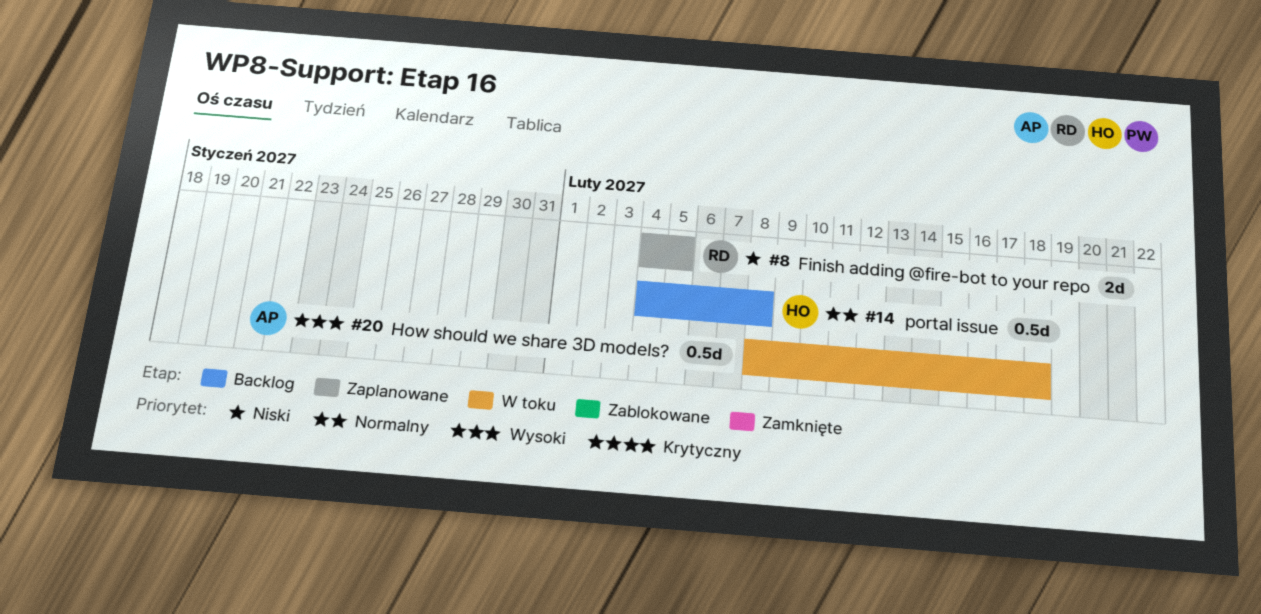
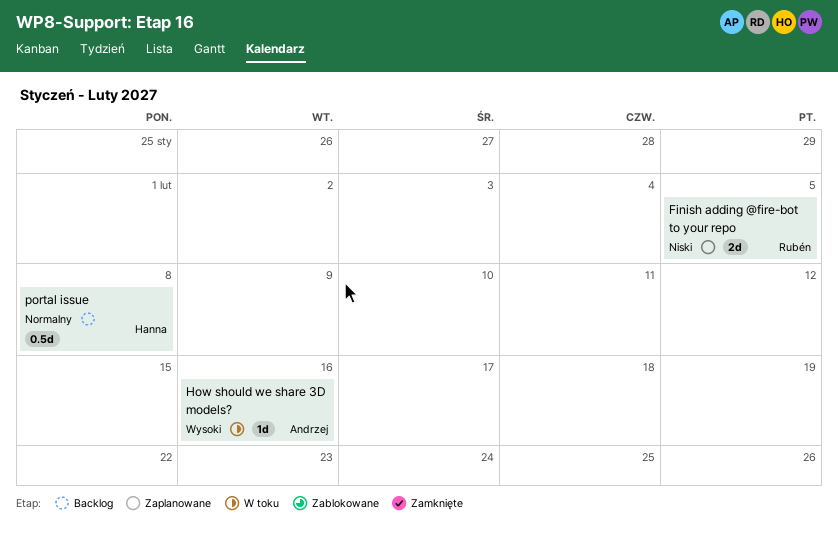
How should we share 3D models?, estimate: 0.5d -> 1d
How should we share 3D models?, due: Feb 18 -> Feb 16

